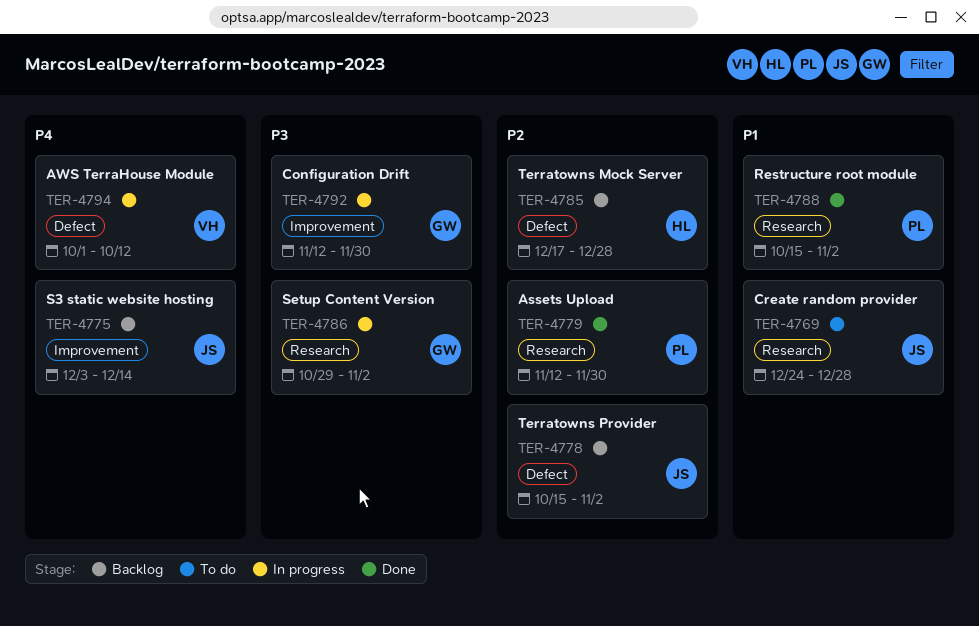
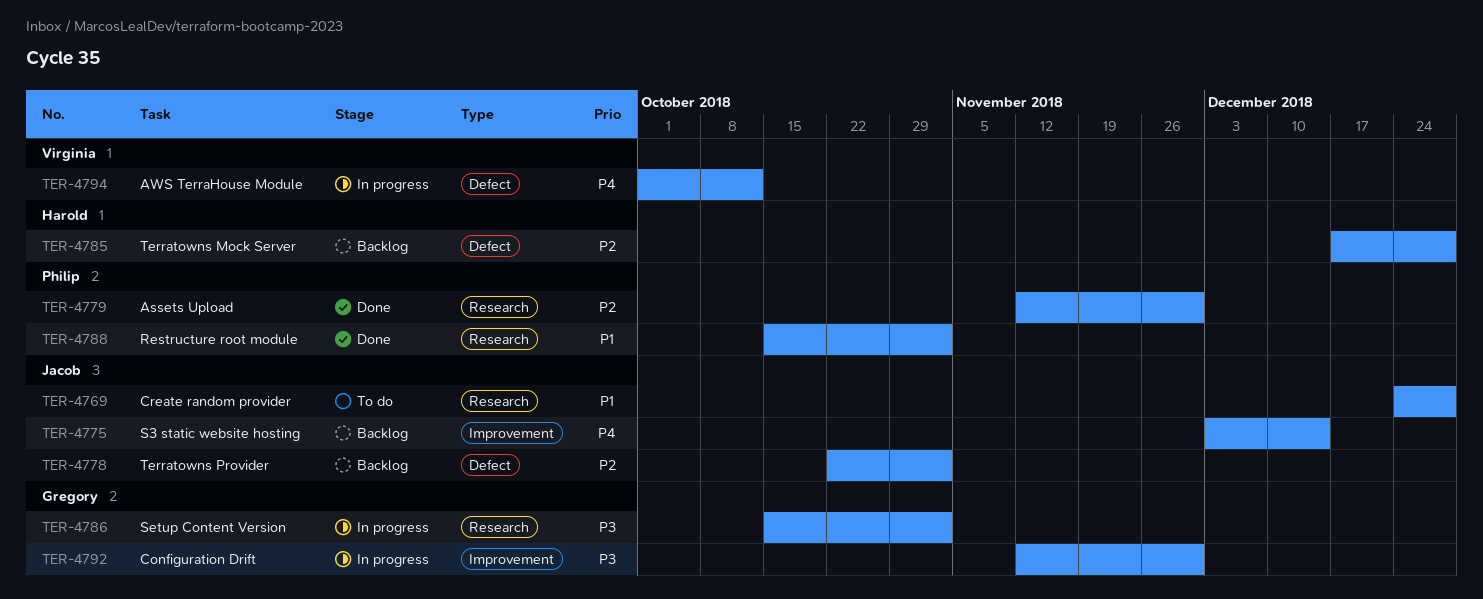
TER-4778, start: Oct 15 -> Oct 22
TER-4786, start: Oct 29 -> Oct 15

